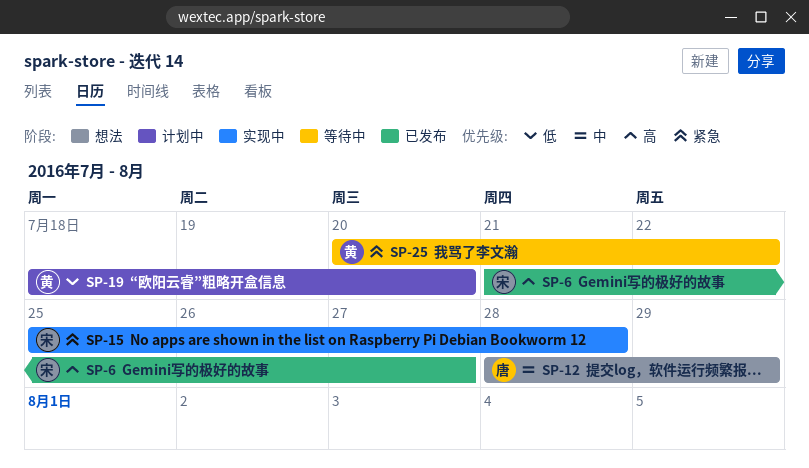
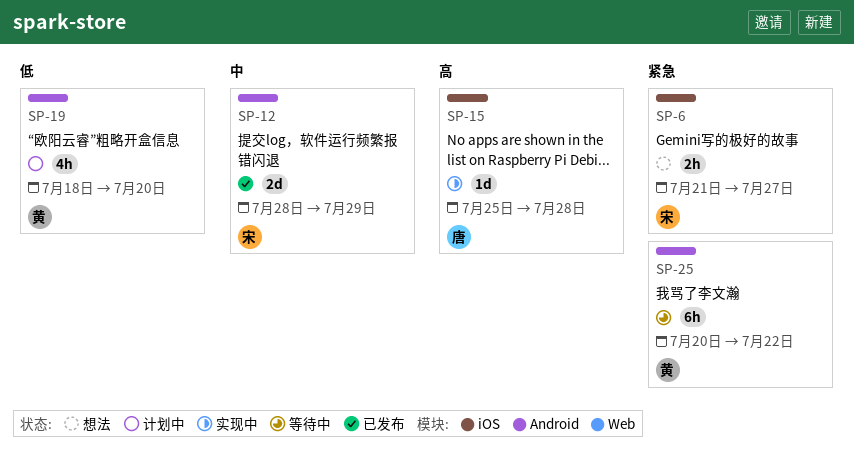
SP-6, status: 已发布 -> 想法
SP-6, priority: 高 -> 紧急
SP-12, status: 想法 -> 已发布
SP-12, owner: 唐 -> 宋
SP-15, owner: 宋 -> 唐
SP-15, priority: 紧急 -> 高

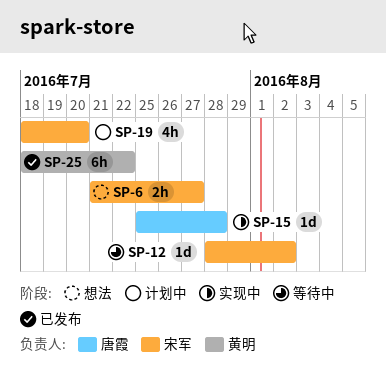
SP-12, status: 已发布 -> 等待中
SP-12, estimate: 2d -> 1d
SP-12, due: Jul 29 -> Aug 2
SP-19, owner: 黄明 -> 宋军
SP-25, status: 等待中 -> 已发布
SP-25, start: Jul 20 -> Jul 18

